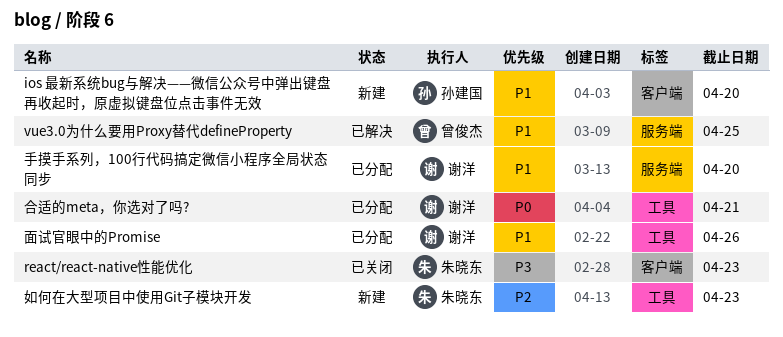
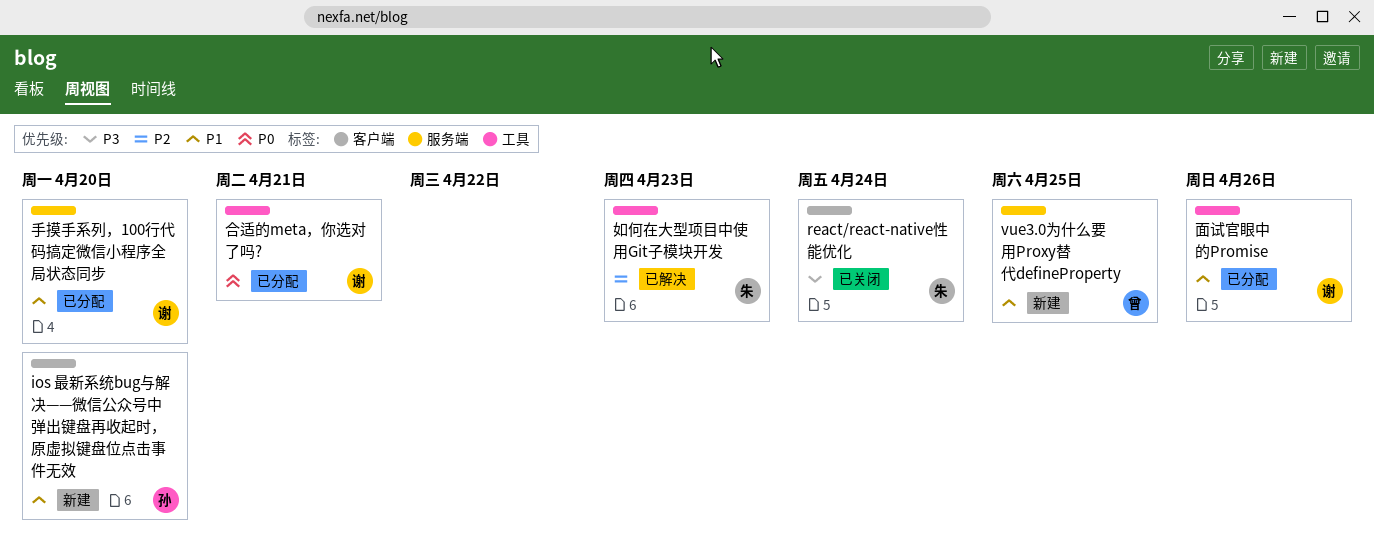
react/react-native性能优化, due: Apr 23 -> Apr 24
vue3.0为什么要用Proxy替代defineProperty, status: 已解决 -> 新建
如何在大型项目中使用Git子模块开发, status: 新建 -> 已解决

